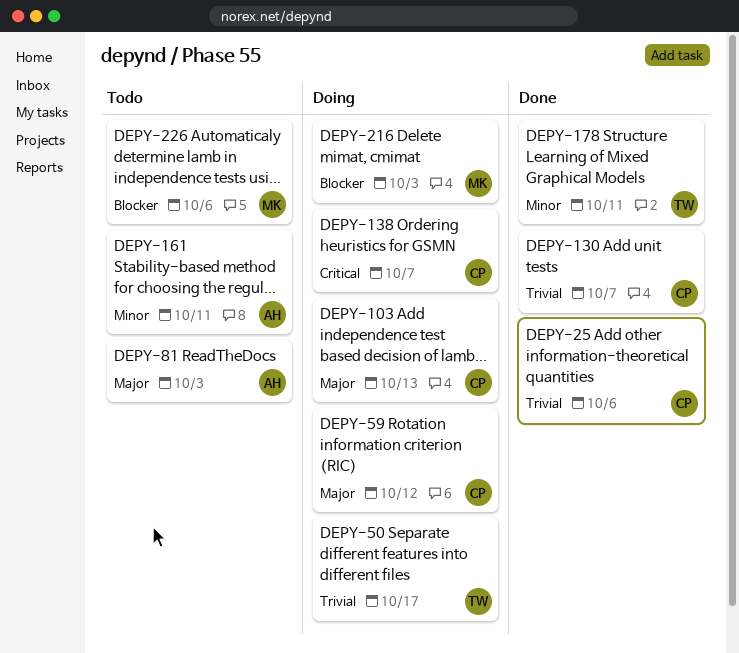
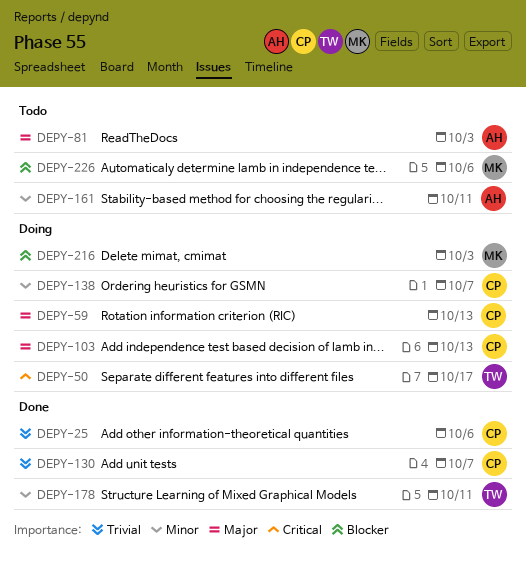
DEPY-50, priority: Trivial -> Critical
DEPY-59, due: Oct 12 -> Oct 13
DEPY-138, priority: Critical -> Minor

